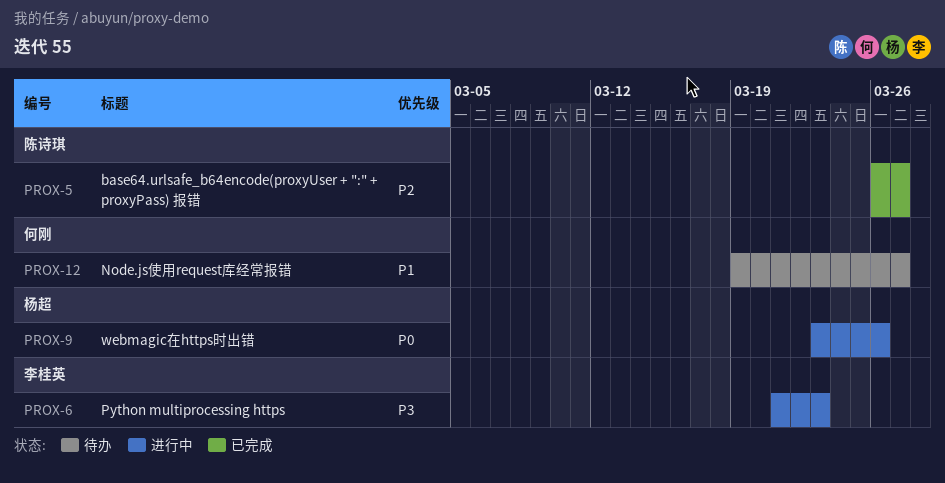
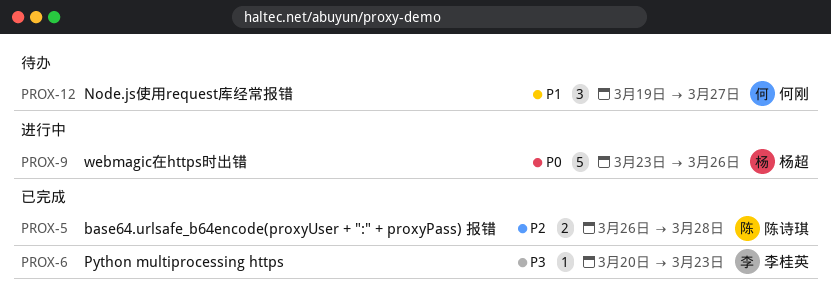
PROX-5, due: Mar 27 -> Mar 28
PROX-6, status: 进行中 -> 已完成
PROX-6, start: Mar 21 -> Mar 20

